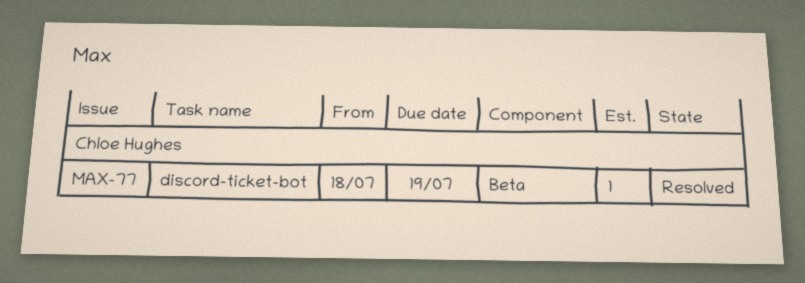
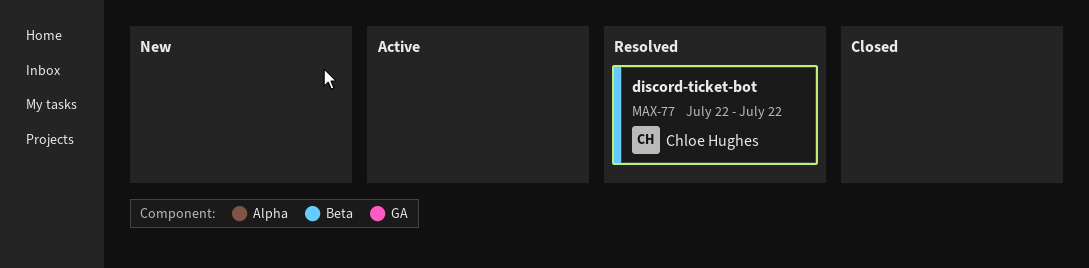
MAX-77, start: Jul 18 -> Jul 22
MAX-77, due: Jul 19 -> Jul 22

